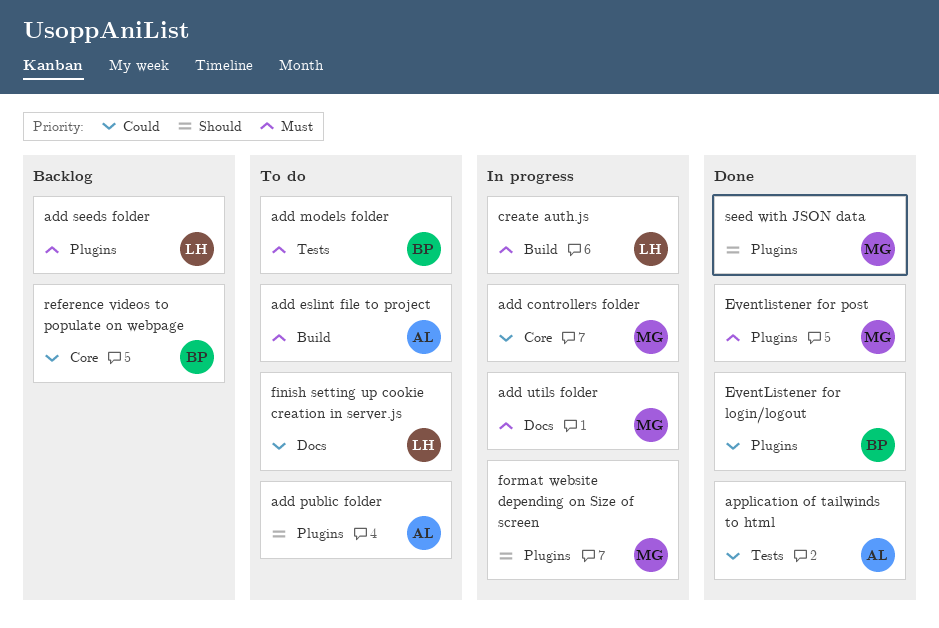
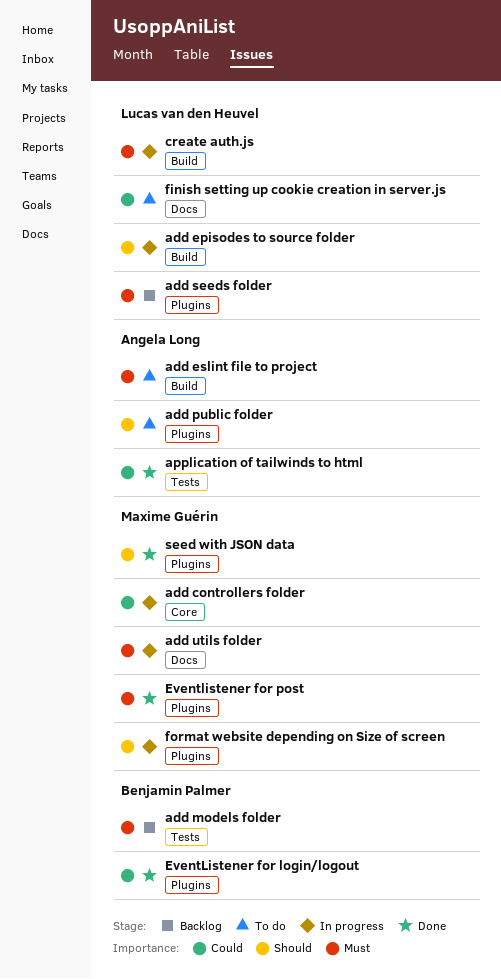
add episodes to source folder: none -> present
add models folder, status: To do -> Backlog
reference videos to populate on webpage: present -> none

